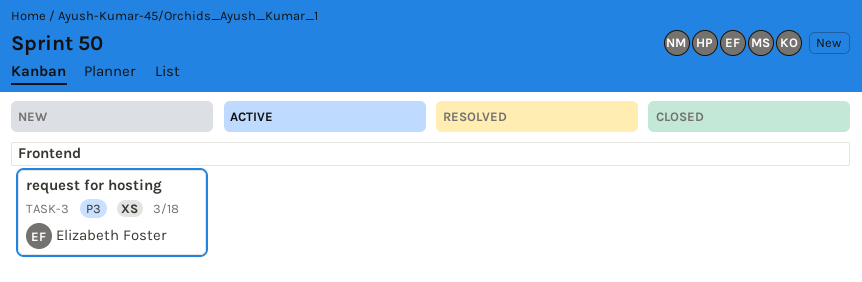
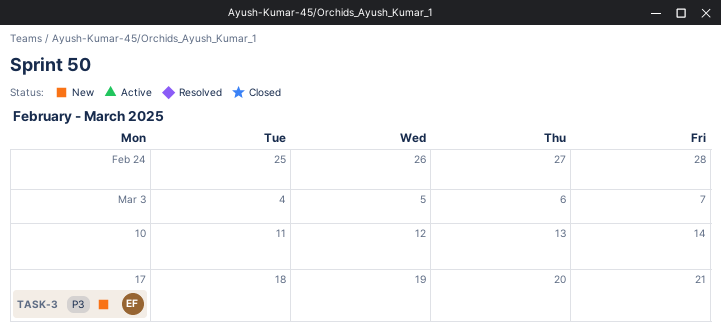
TASK-3, due: Mar 18 -> Mar 17

